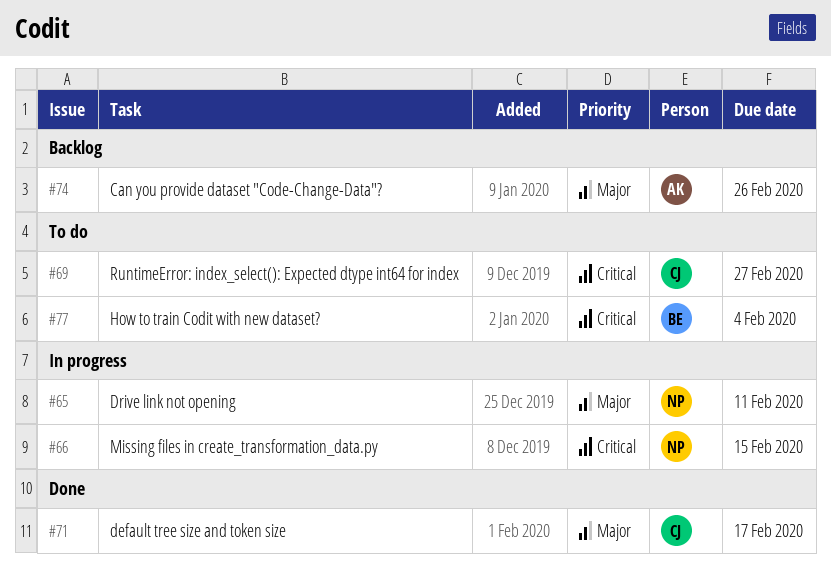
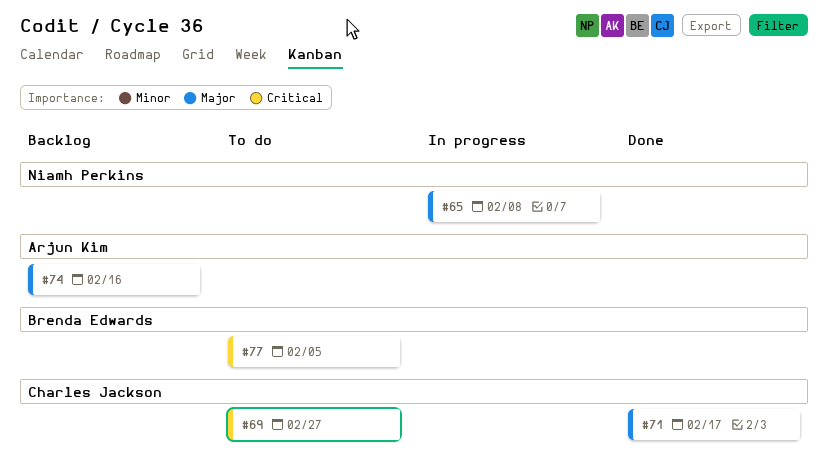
#65, due: Feb 11 -> Feb 8
#66: present -> none
#74, due: Feb 26 -> Feb 16
#77, due: Feb 4 -> Feb 5

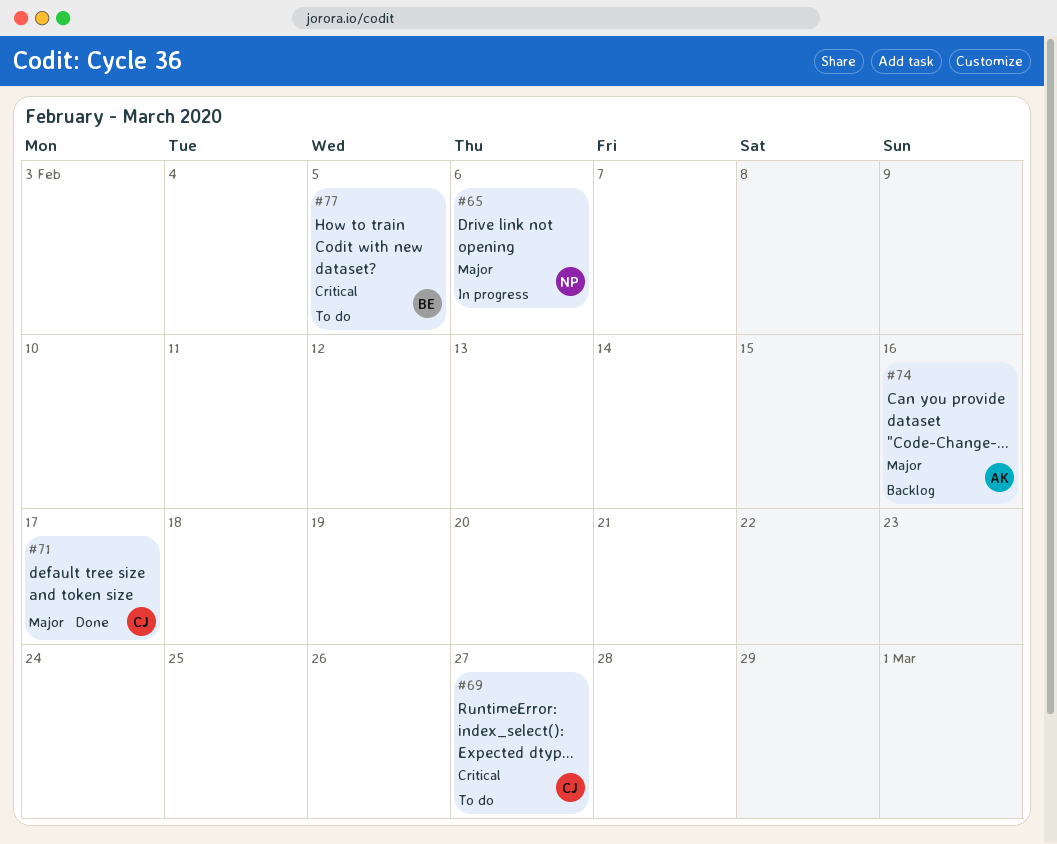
#65, due: Feb 8 -> Feb 6

